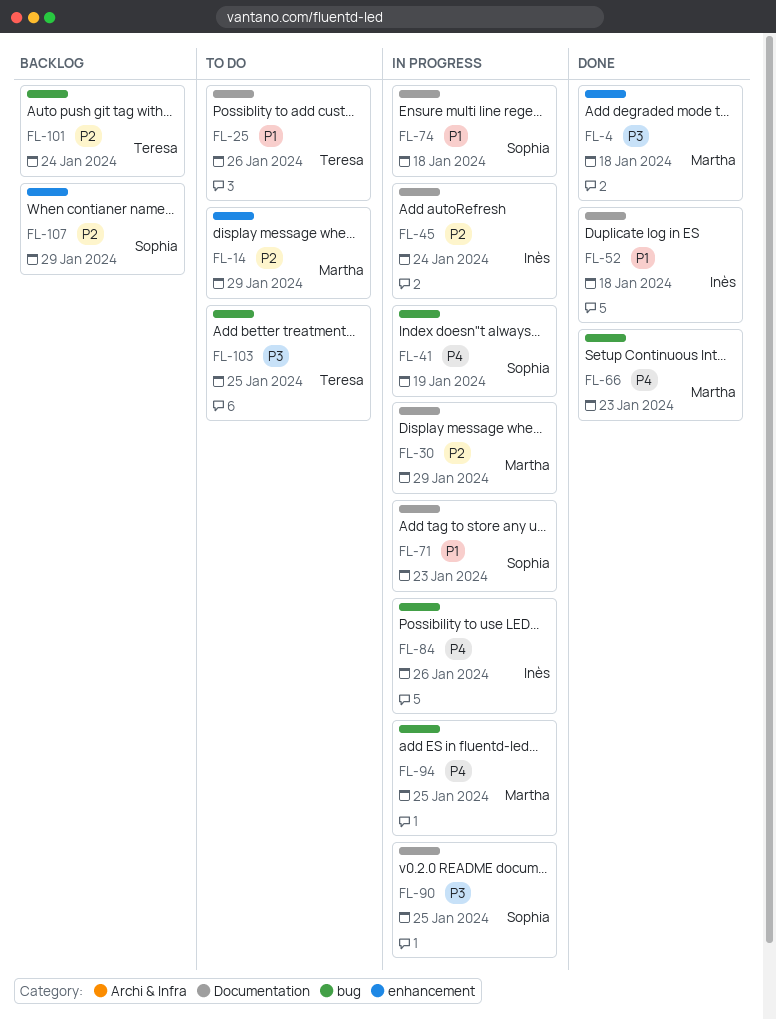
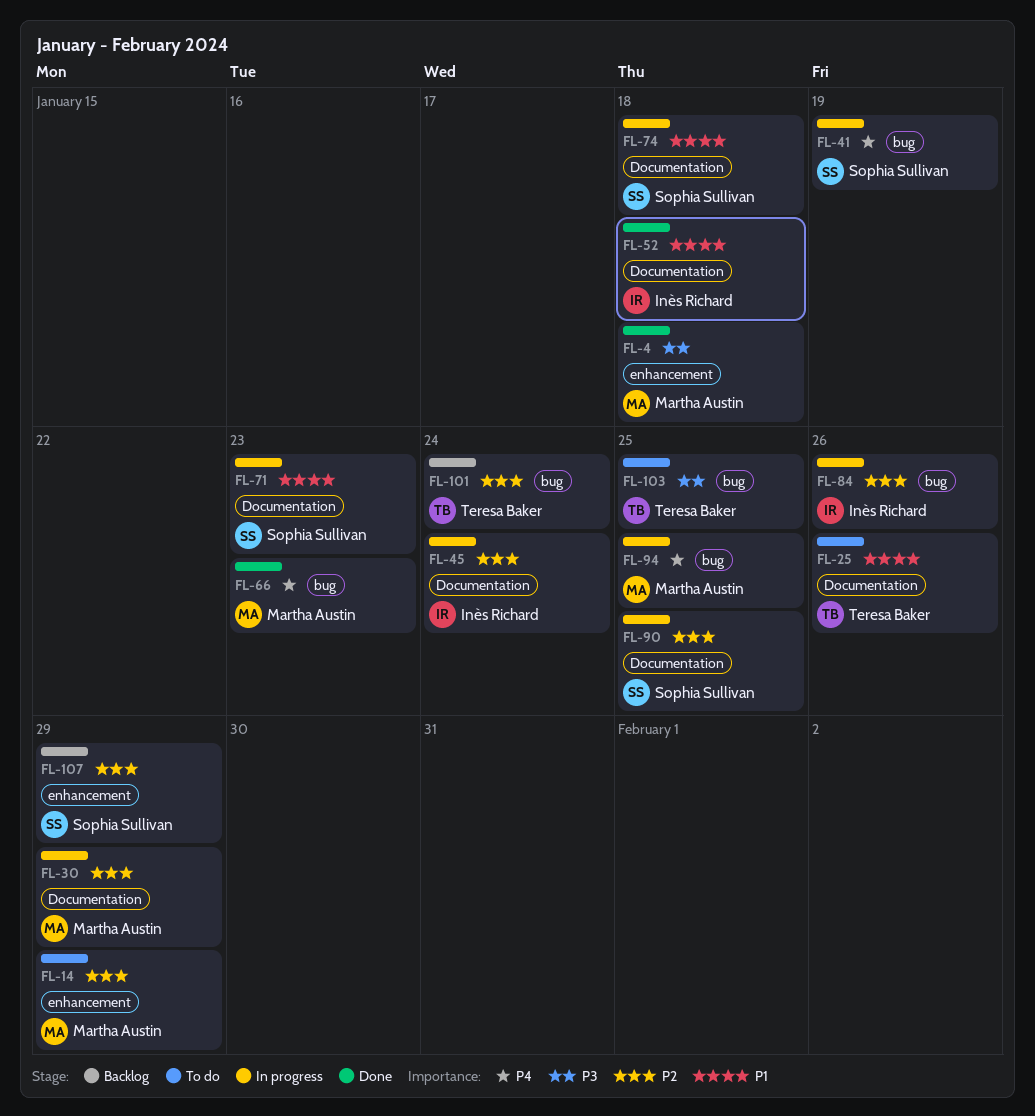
FL-84, priority: P4 -> P2
FL-90, priority: P3 -> P2

